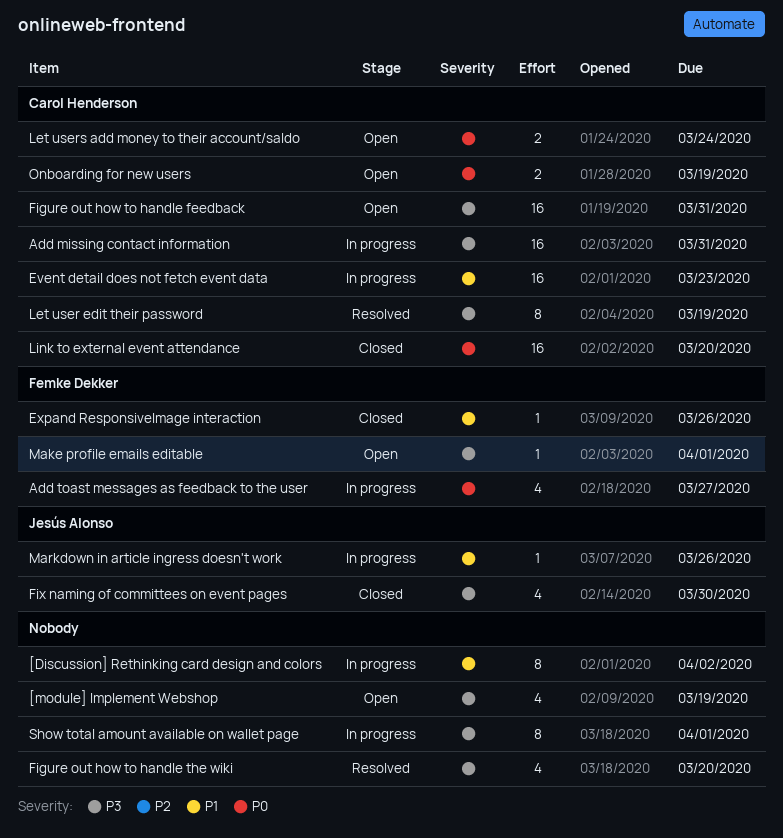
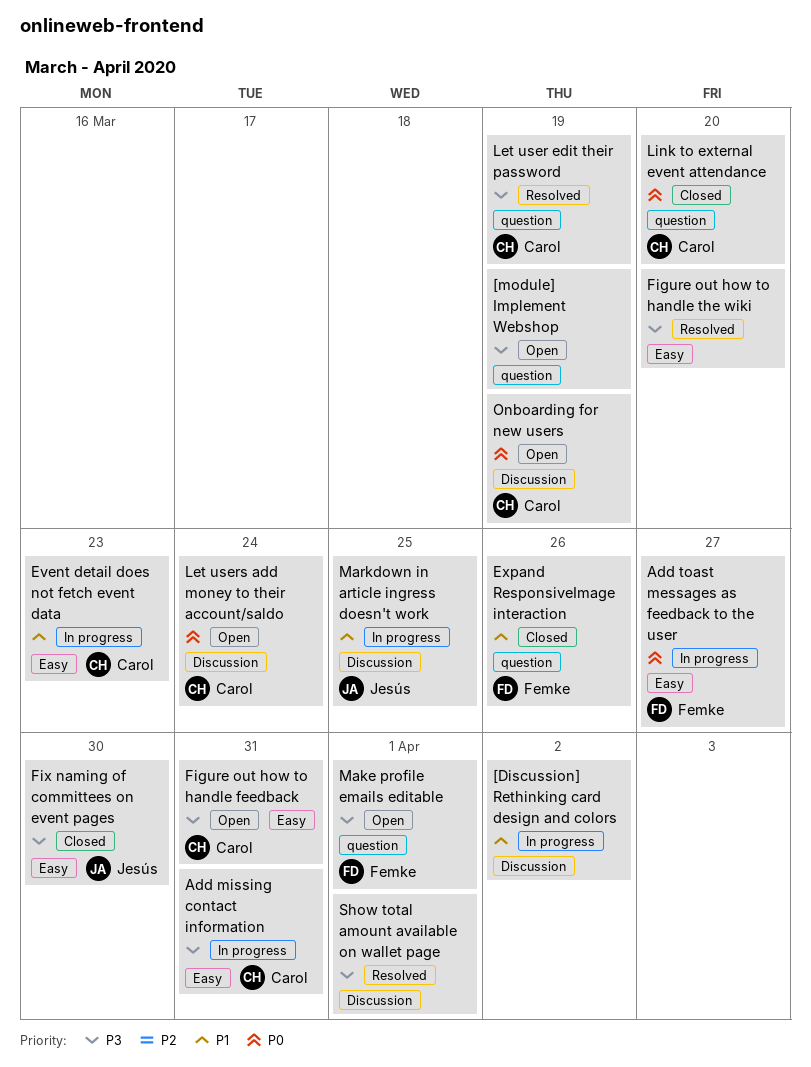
Markdown in article ingress doesn't work, due: Mar 26 -> Mar 25
Show total amount available on wallet page, status: In progress -> Resolved

